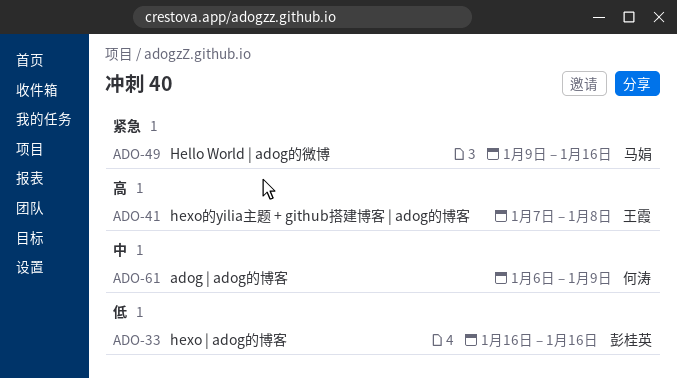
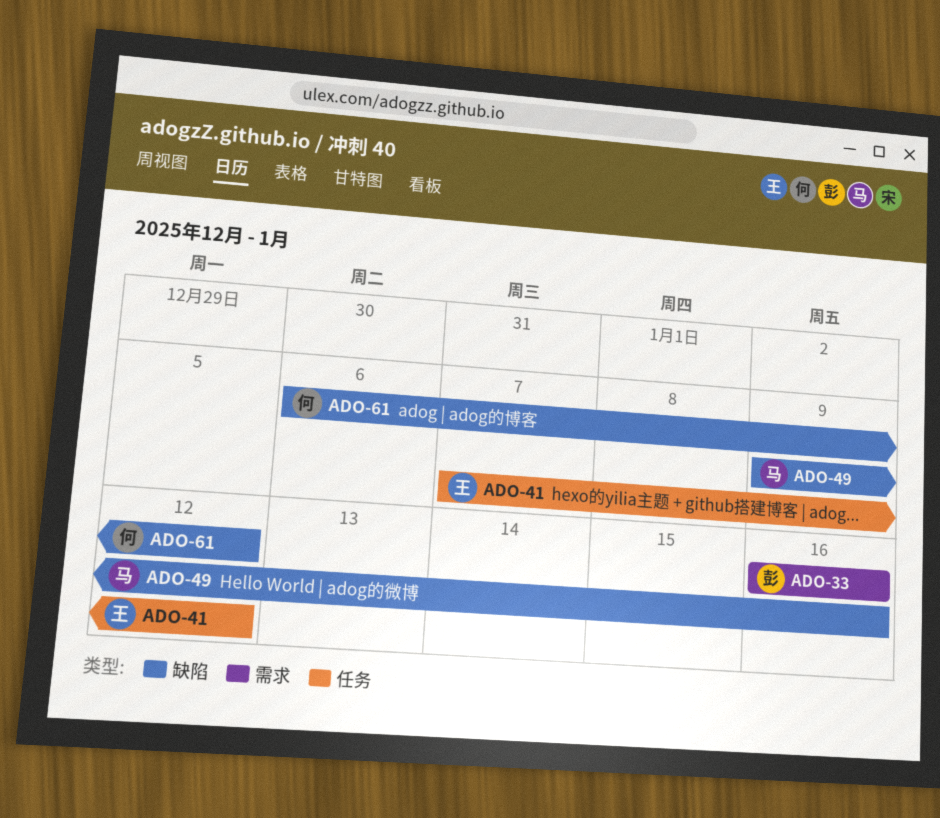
ADO-41, due: Jan 8 -> Jan 12
ADO-61, due: Jan 9 -> Jan 12

